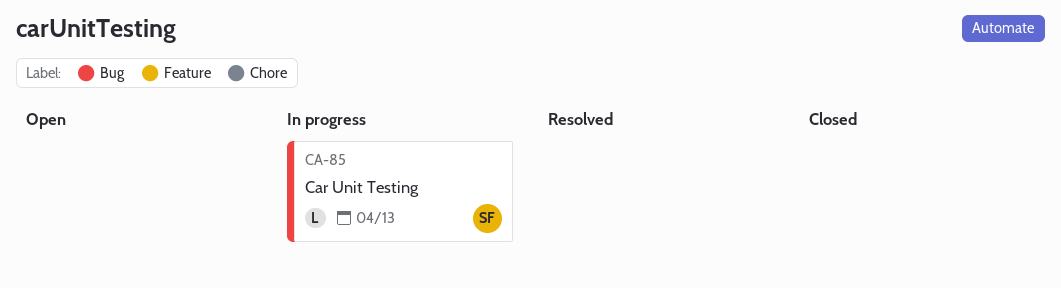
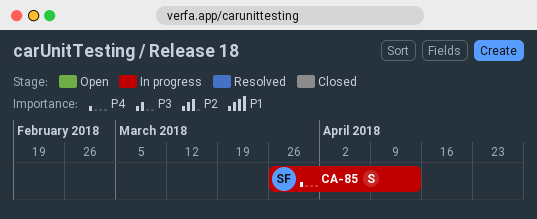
CA-85, estimate: L -> S

